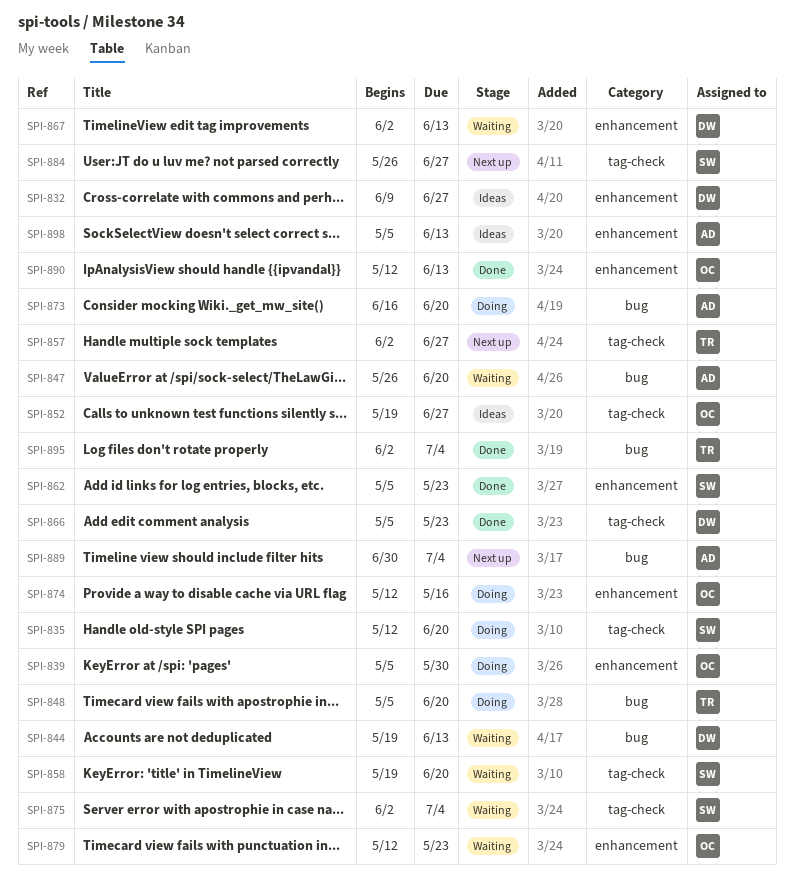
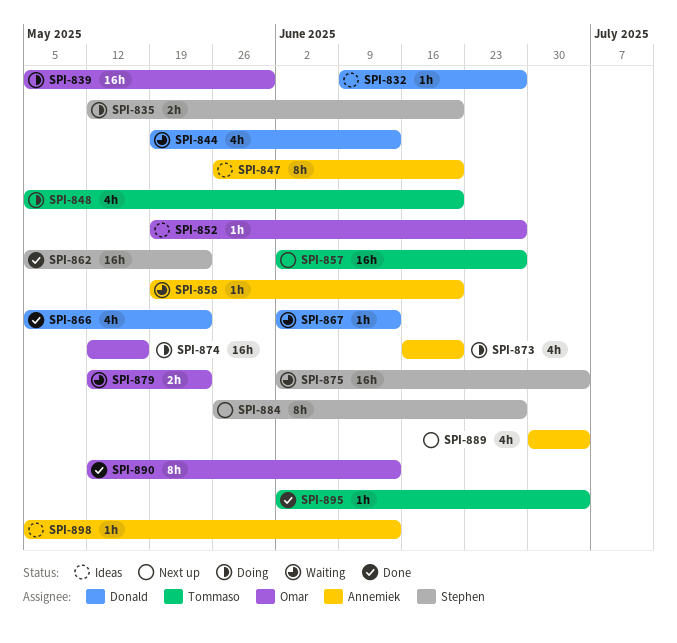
SPI-847, status: Waiting -> Ideas
SPI-858, owner: Stephen -> Annemiek

